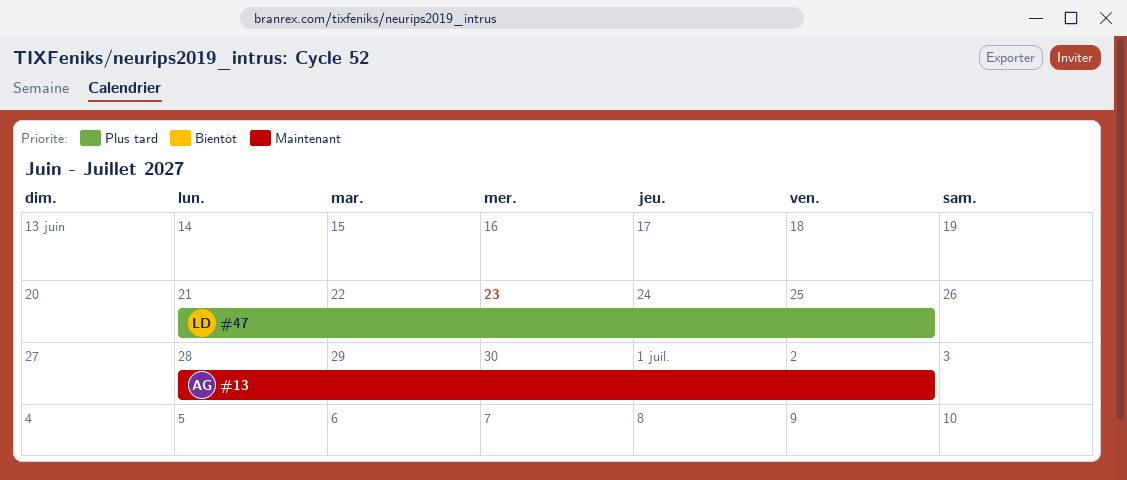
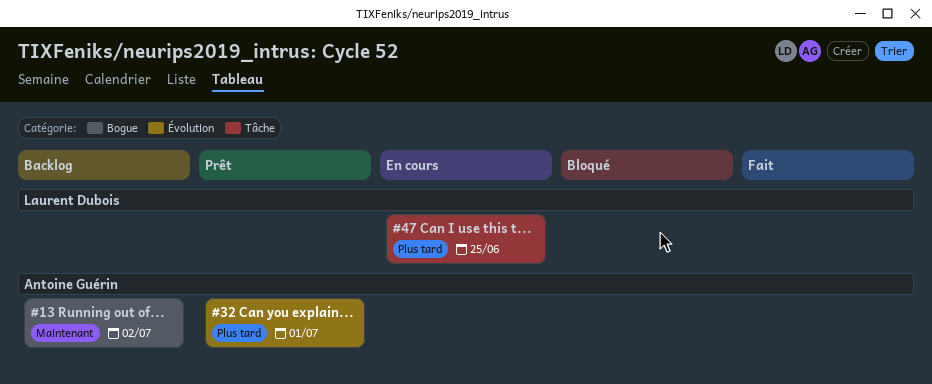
#32: none -> present

